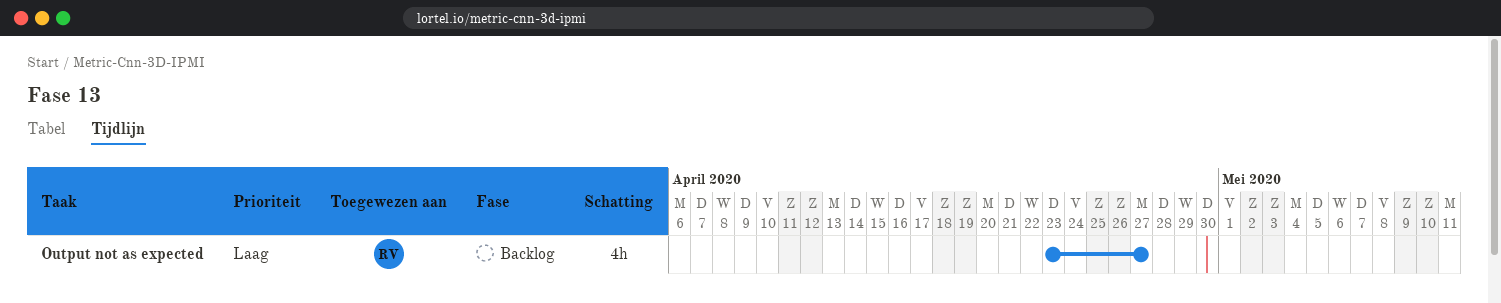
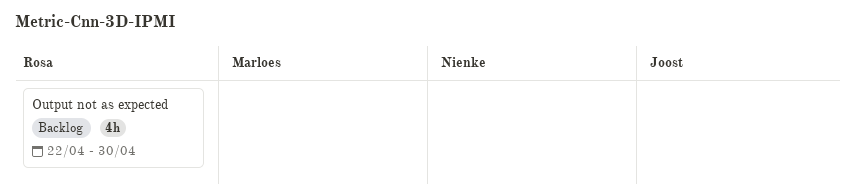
Output not as expected, start: Apr 23 -> Apr 22
Output not as expected, due: Apr 27 -> Apr 30

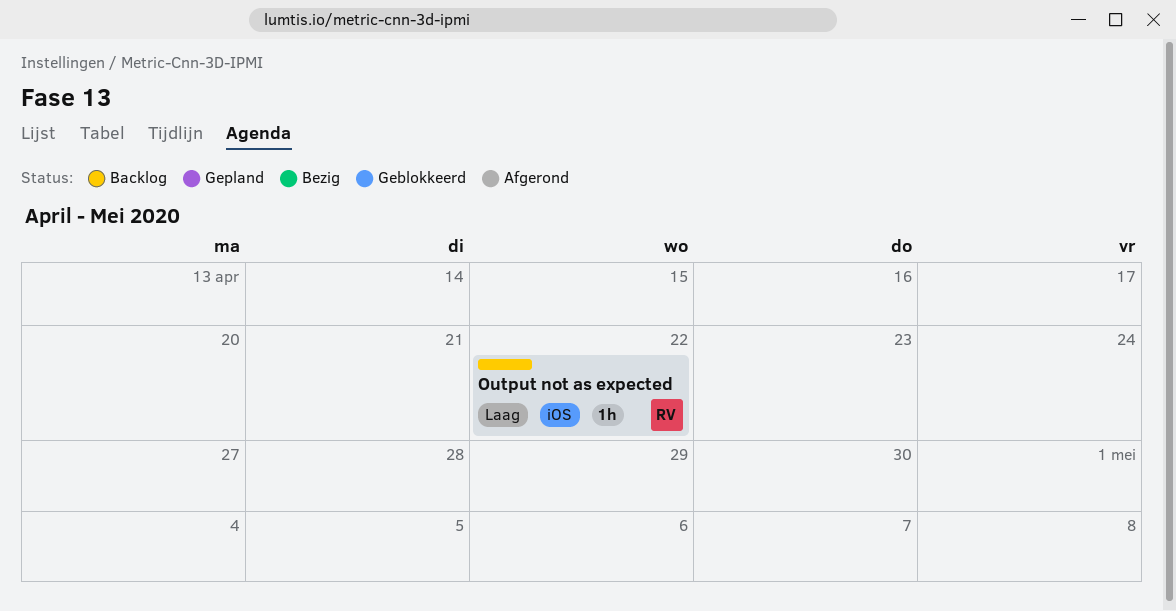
Output not as expected, estimate: 4h -> 1h
Output not as expected, due: Apr 30 -> Apr 22

